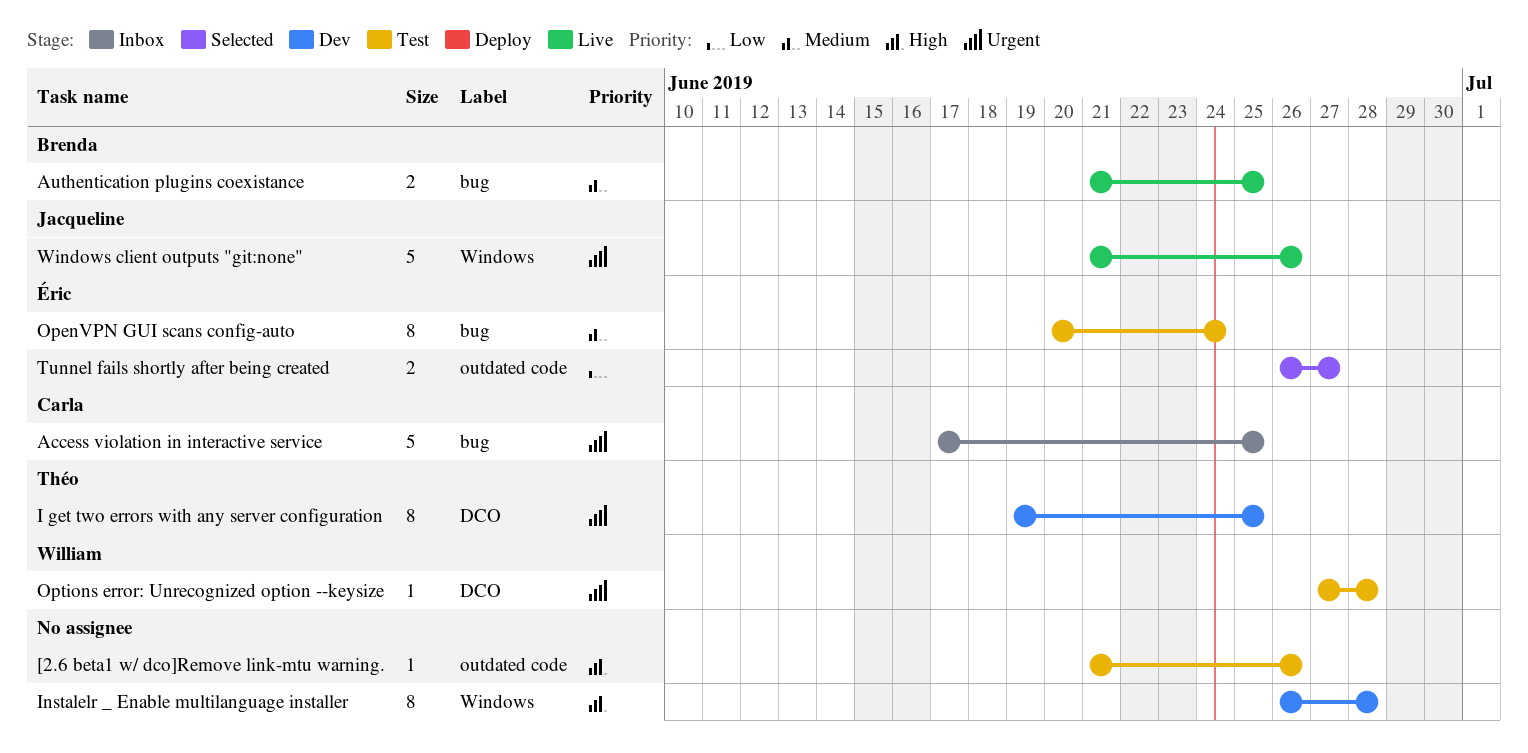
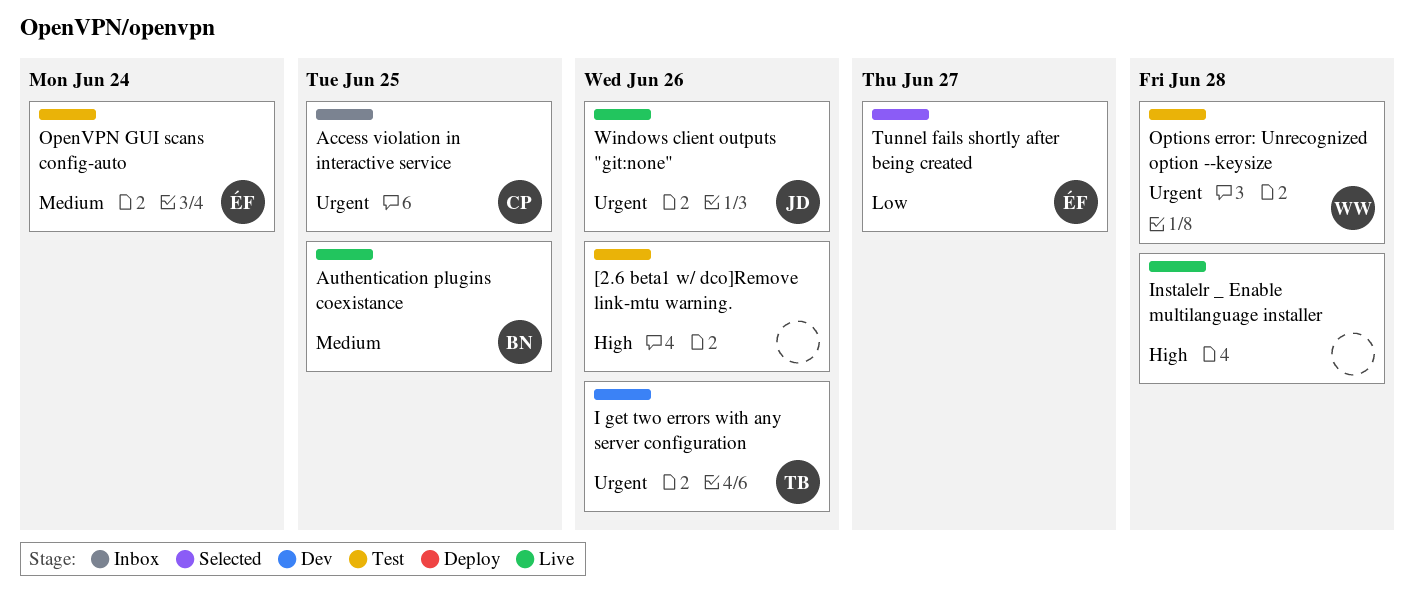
I get two errors with any server configuration, due: Jun 25 -> Jun 26
Instalelr _ Enable multilanguage installer, status: Dev -> Live

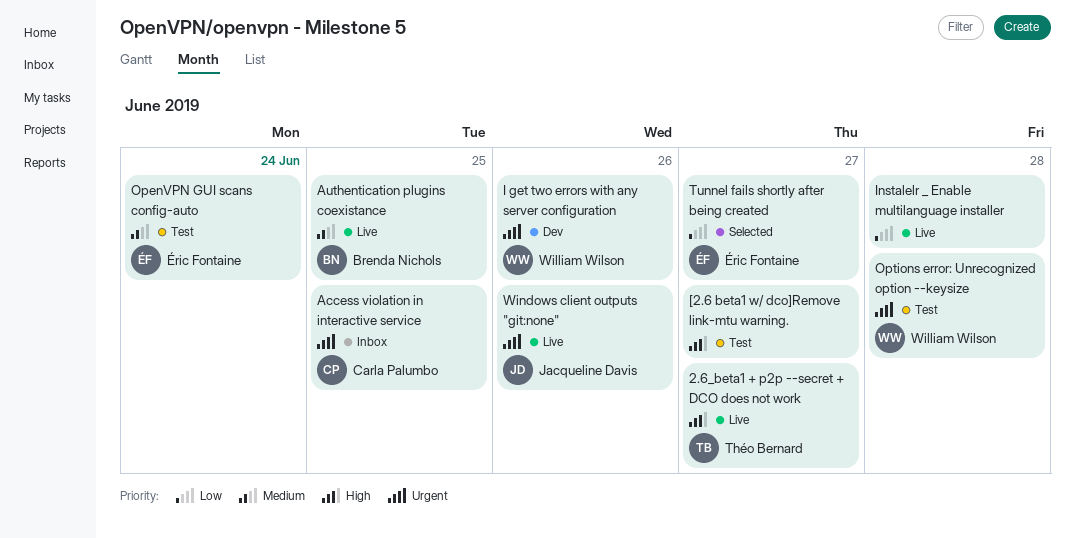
2.6_beta1 + p2p --secret + DCO does not work: none -> present
[2.6 beta1 w/ dco]Remove link-mtu warning., due: Jun 26 -> Jun 27
I get two errors with any server configuration, owner: Théo Bernard -> William Wilson
Instalelr _ Enable multilanguage installer, priority: High -> Low

